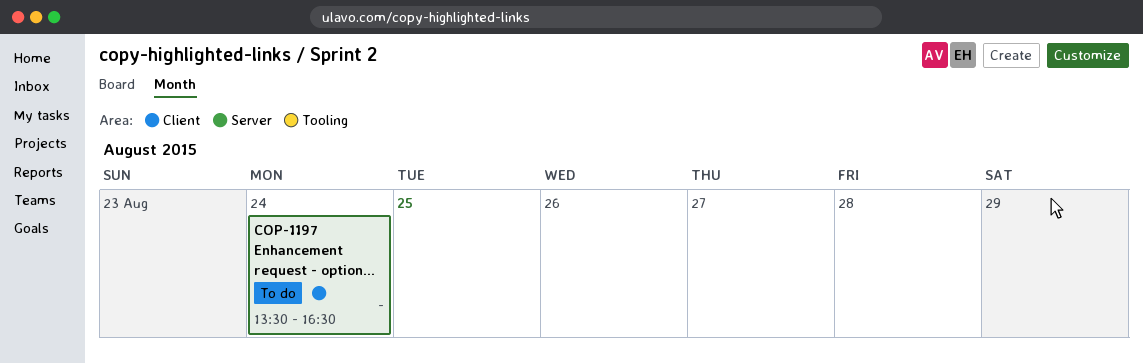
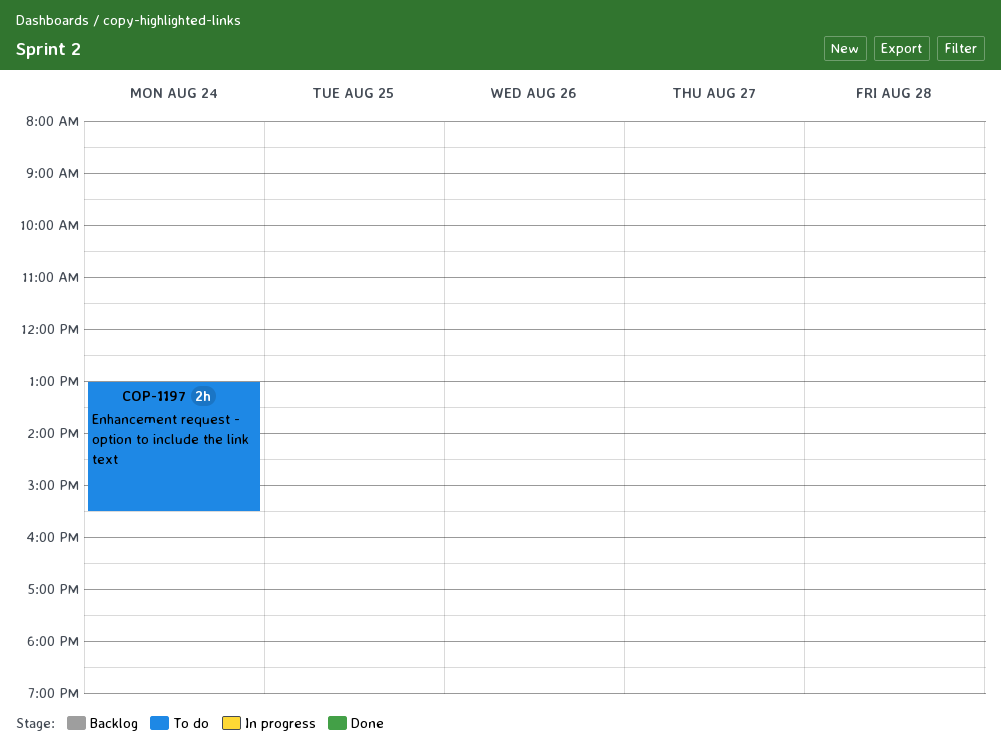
COP-1197, begins: 13:30 -> 13:00
COP-1197, ends: 16:30 -> 15:30

